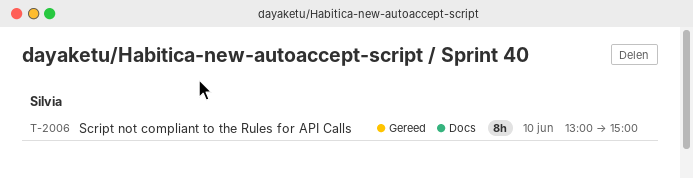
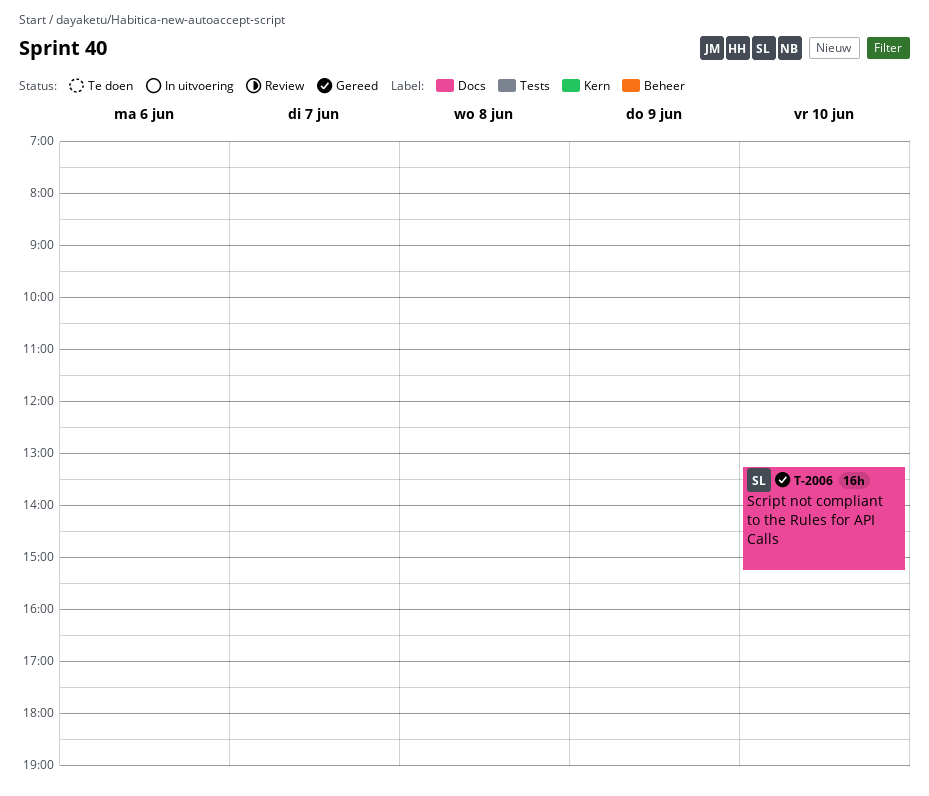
T-2006, estimate: 8h -> 16h
T-2006, begins: 13:00 -> 13:15
T-2006, ends: 15:00 -> 15:15

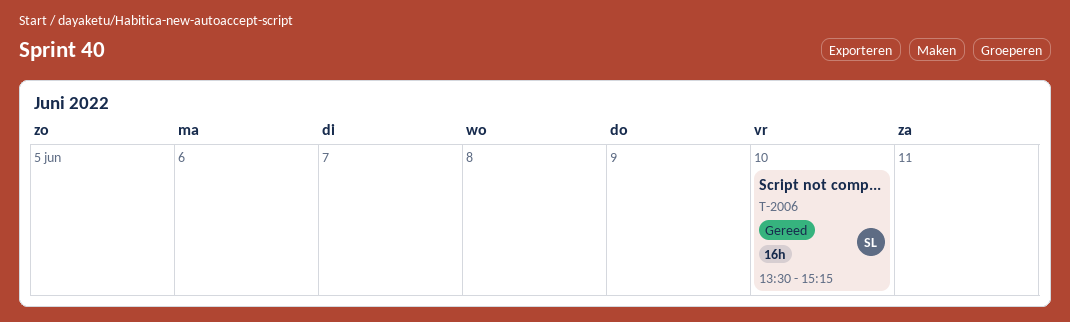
T-2006, begins: 13:15 -> 13:30

